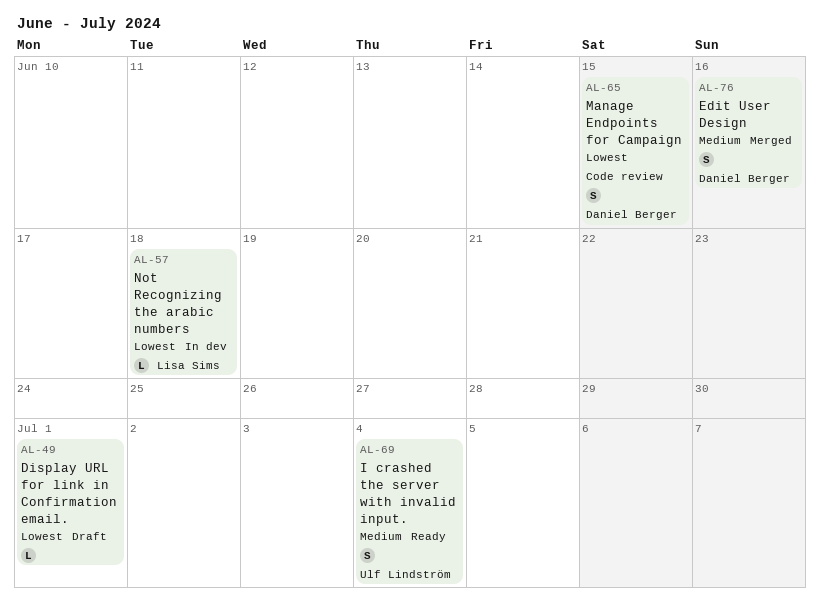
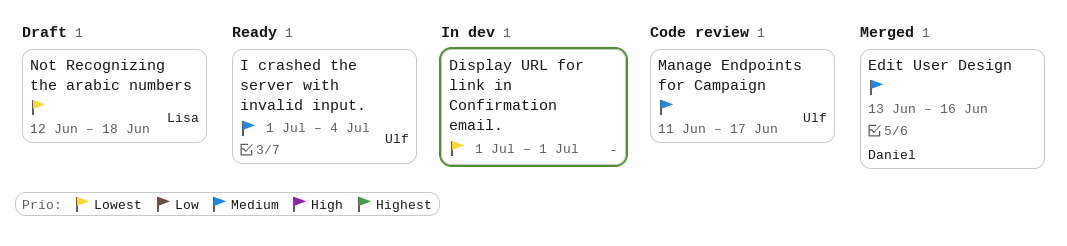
Display URL for link in Confirmation email., status: Draft -> In dev
Manage Endpoints for Campaign, owner: Daniel Berger -> Ulf Lindström
Manage Endpoints for Campaign, priority: Lowest -> Medium
Manage Endpoints for Campaign, due: Jun 15 -> Jun 17
Not Recognizing the arabic numbers, status: In dev -> Draft

